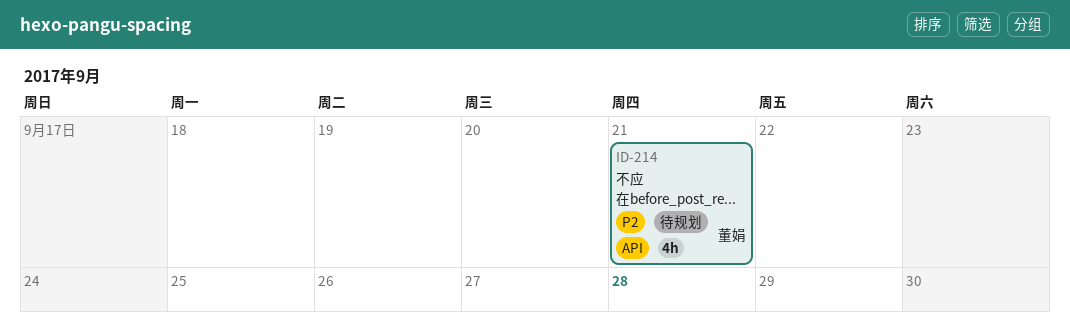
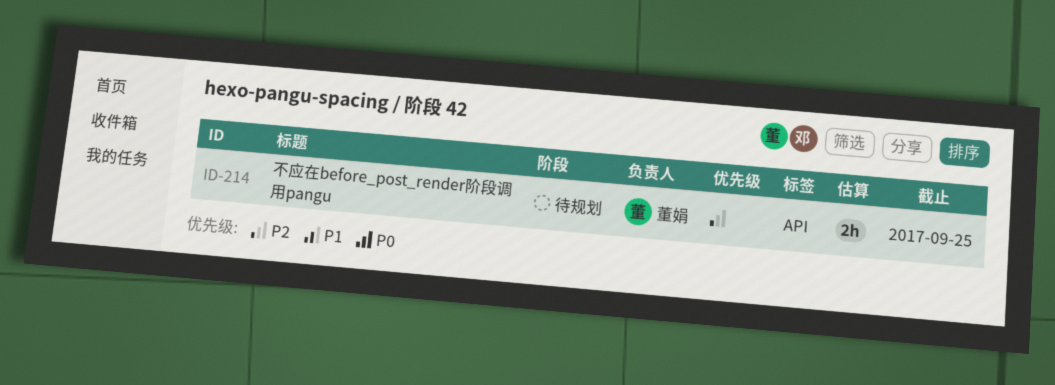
ID-214, estimate: 4h -> 2h
ID-214, due: Sep 21 -> Sep 25

